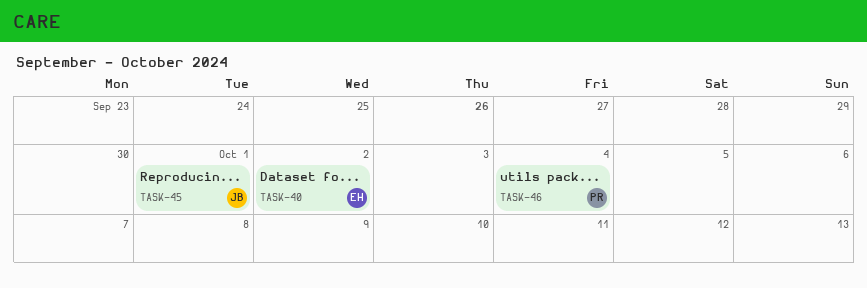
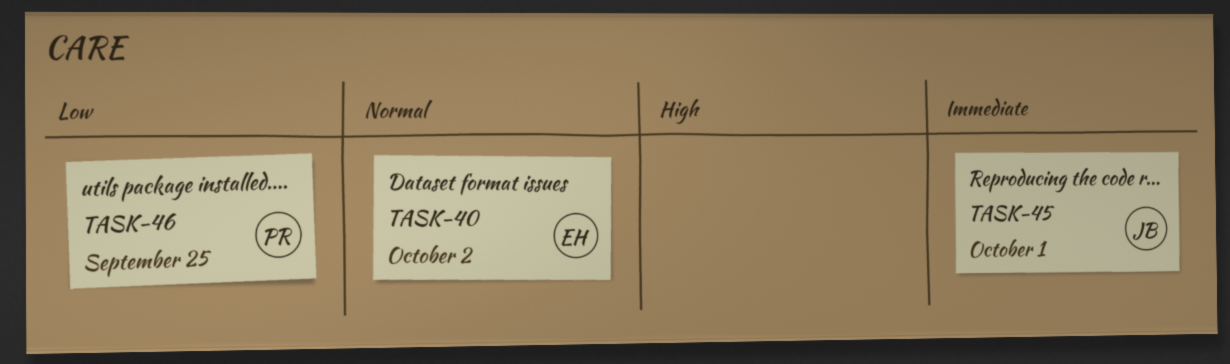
TASK-46, due: Oct 4 -> Sep 25

